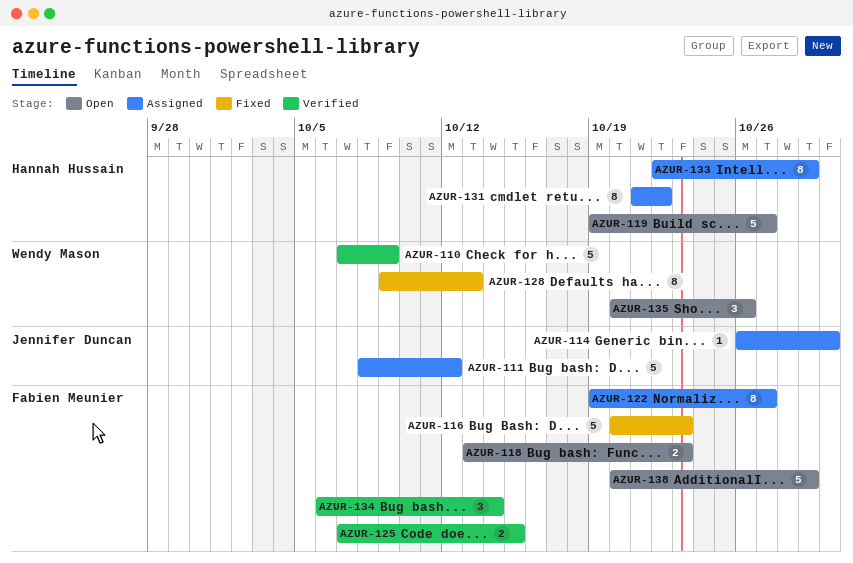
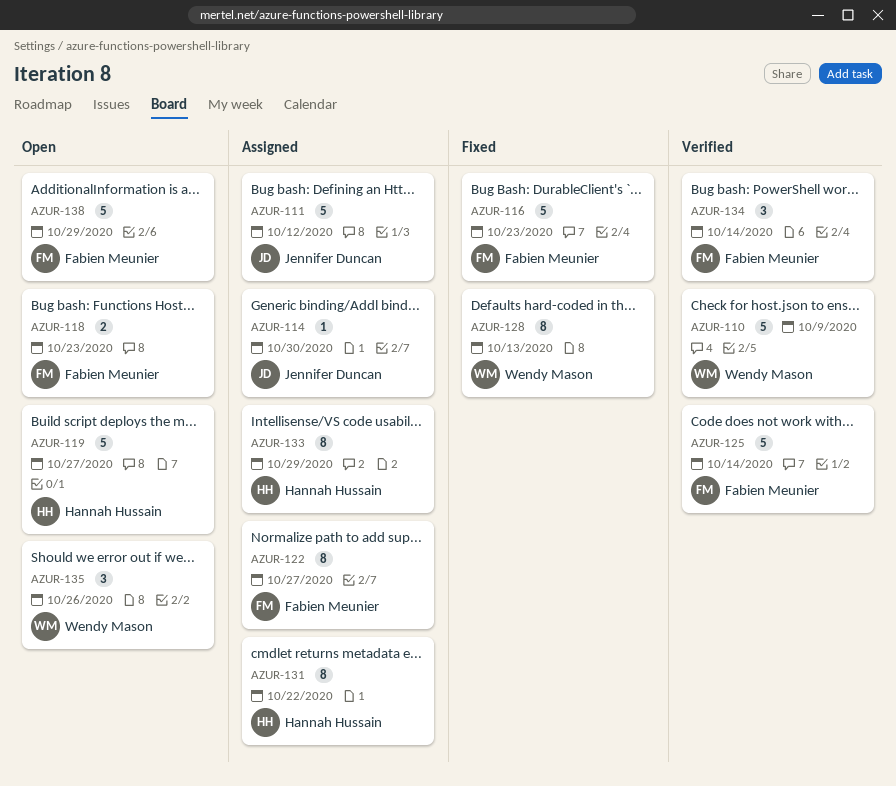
AZUR-125, estimate: 2 -> 5
AZUR-125, due: Oct 15 -> Oct 14

